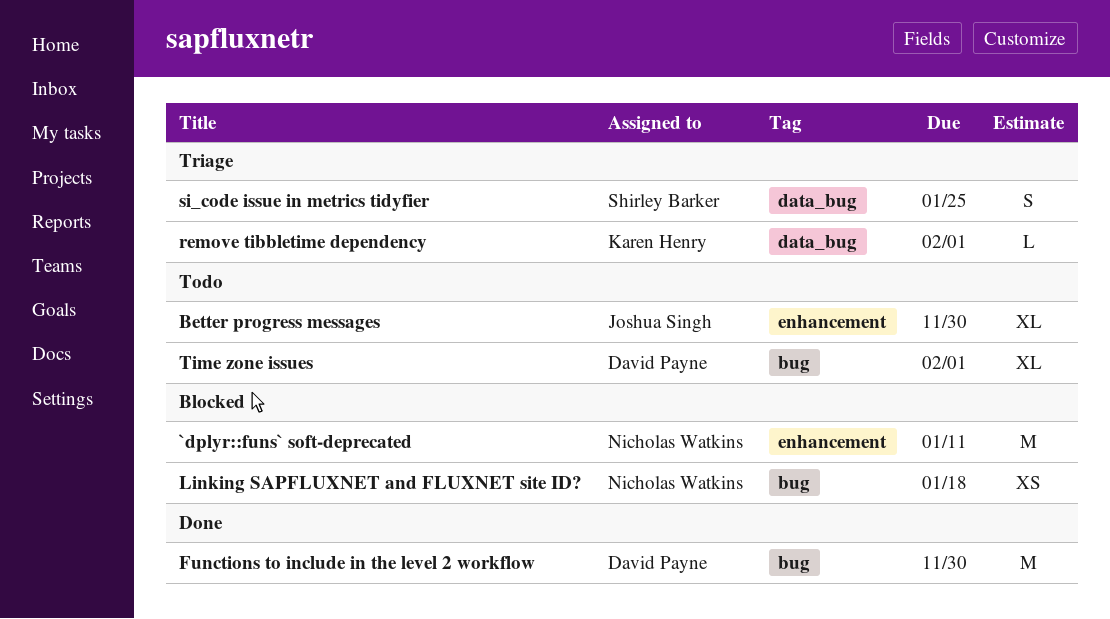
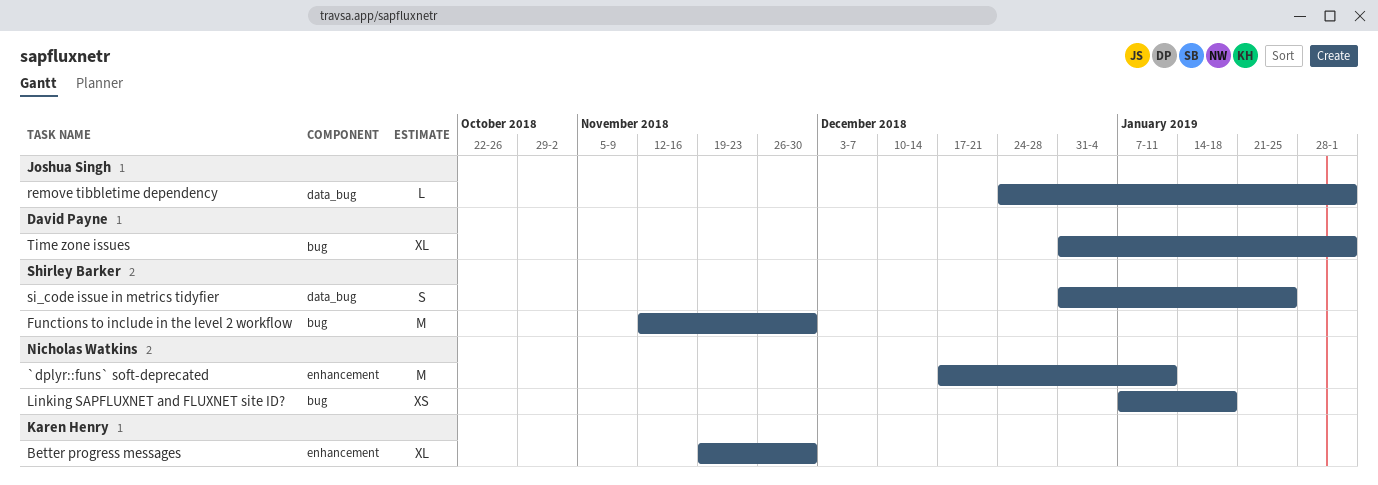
Better progress messages, owner: Joshua Singh -> Karen Henry
Functions to include in the level 2 workflow, owner: David Payne -> Shirley Barker
remove tibbletime dependency, owner: Karen Henry -> Joshua Singh

